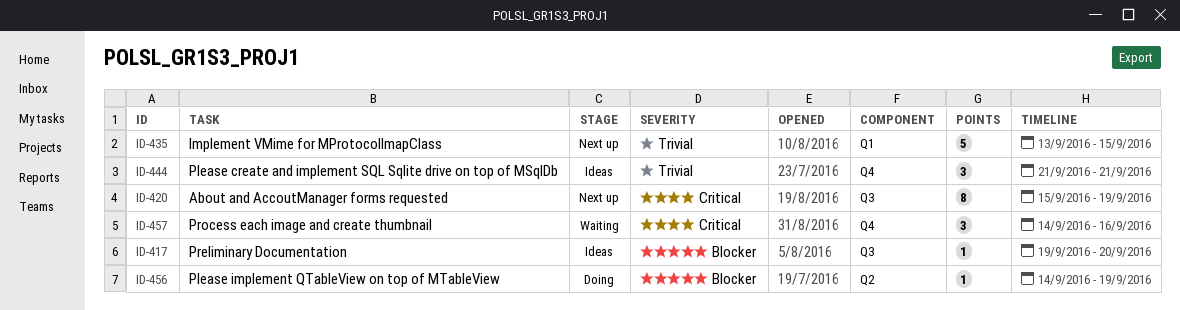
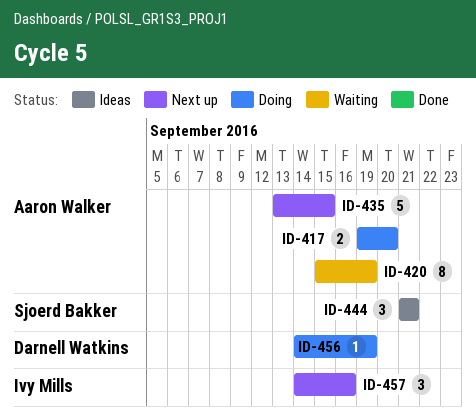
ID-417, status: Ideas -> Doing
ID-417, estimate: 1 -> 2
ID-420, status: Next up -> Waiting
ID-457, status: Waiting -> Next up

